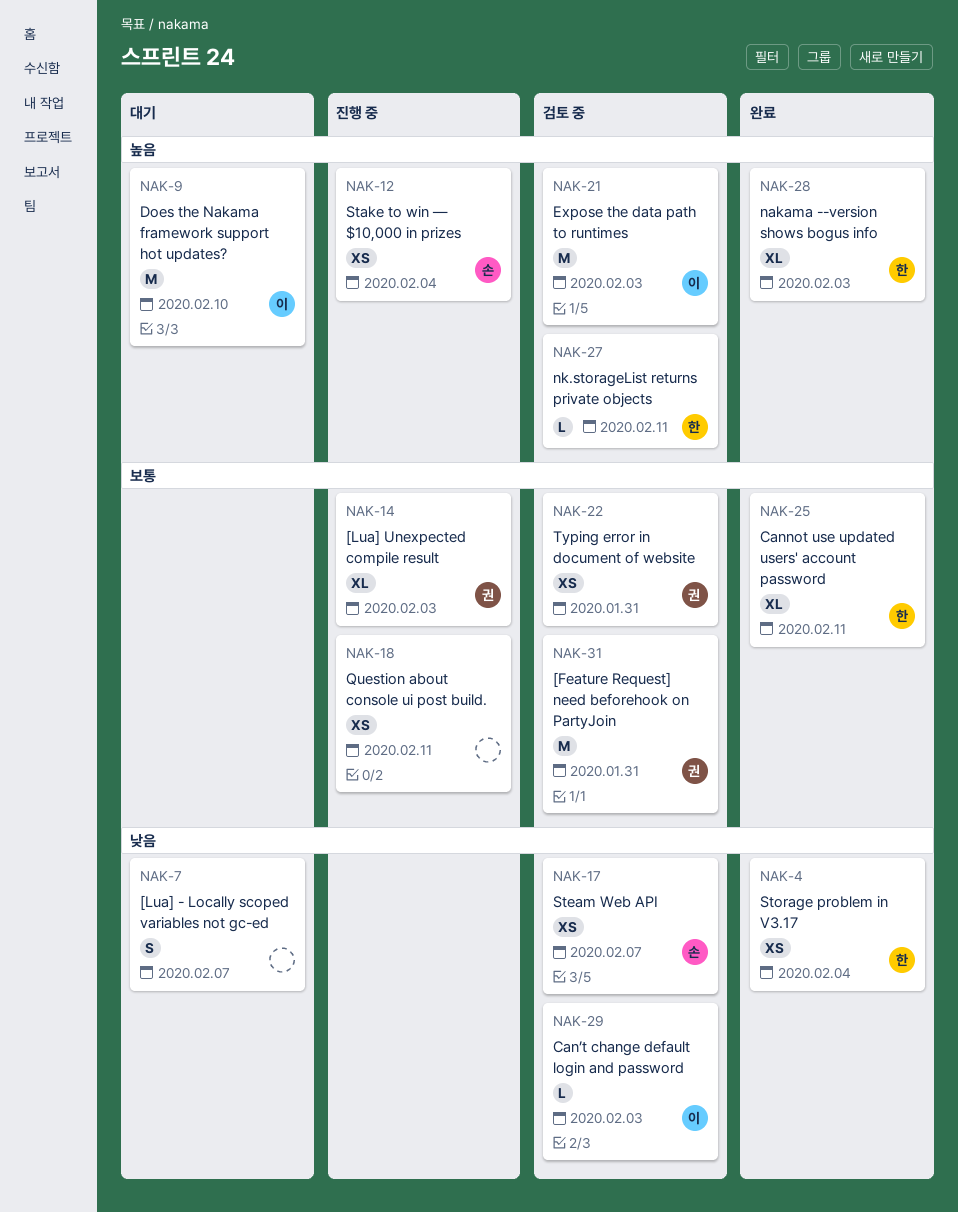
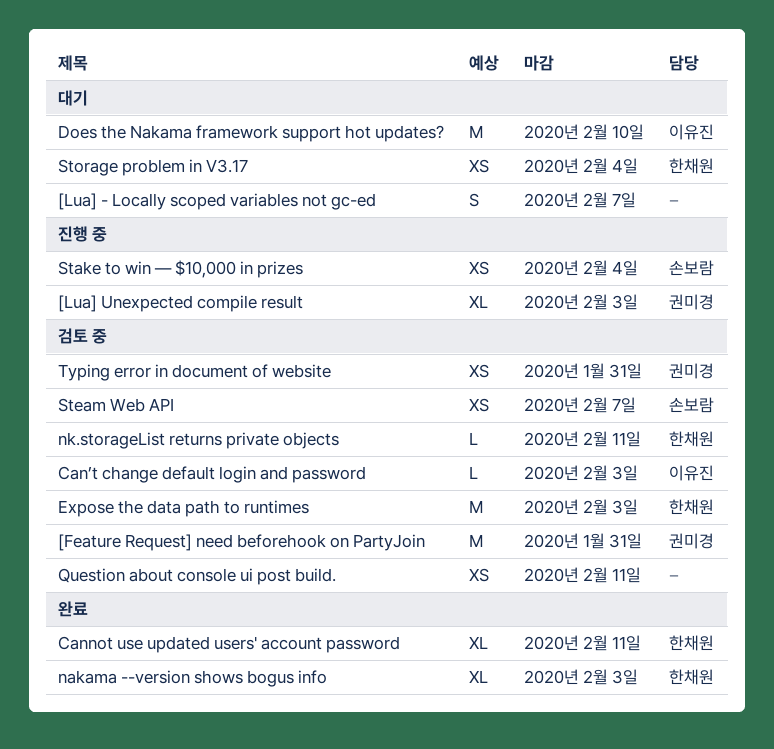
Expose the data path to runtimes, owner: 이유진 -> 한채원
Question about console ui post build., status: 진행 중 -> 검토 중
Storage problem in V3.17, status: 완료 -> 대기

